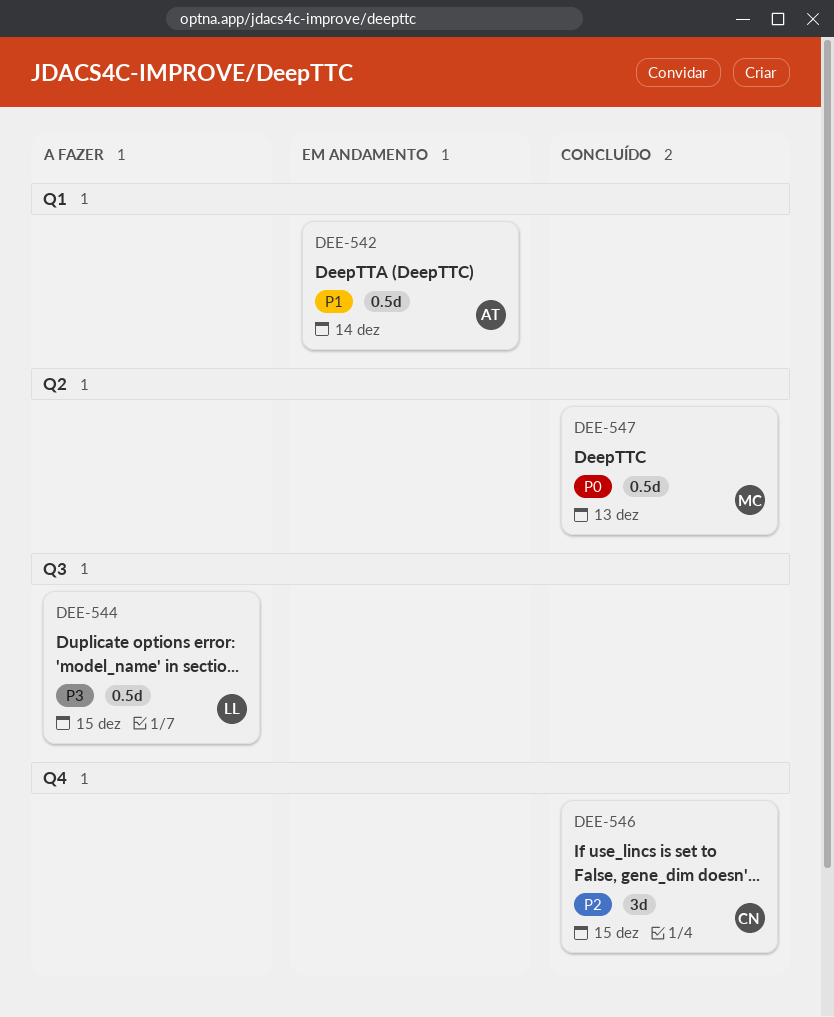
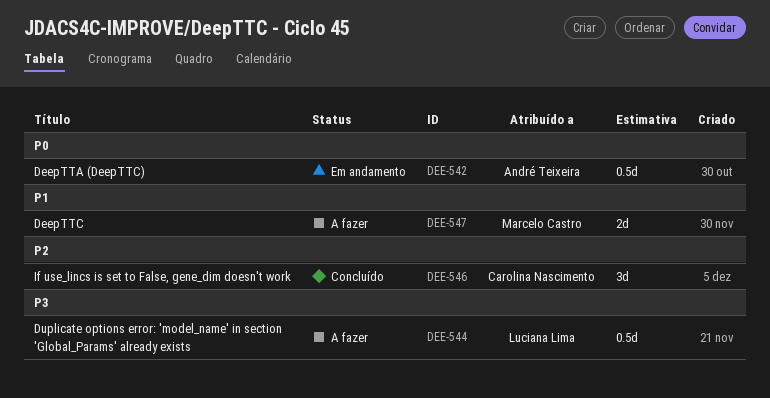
DEE-542, priority: P1 -> P0
DEE-547, status: Concluído -> A fazer
DEE-547, priority: P0 -> P1
DEE-547, estimate: 0.5d -> 2d

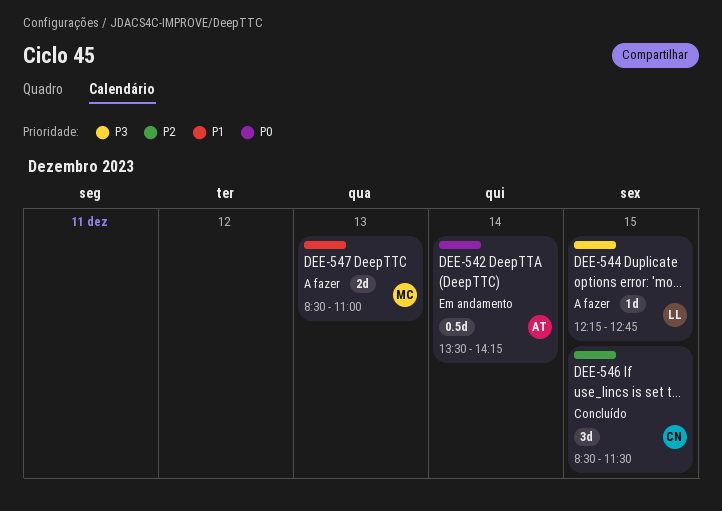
DEE-544, estimate: 0.5d -> 1d

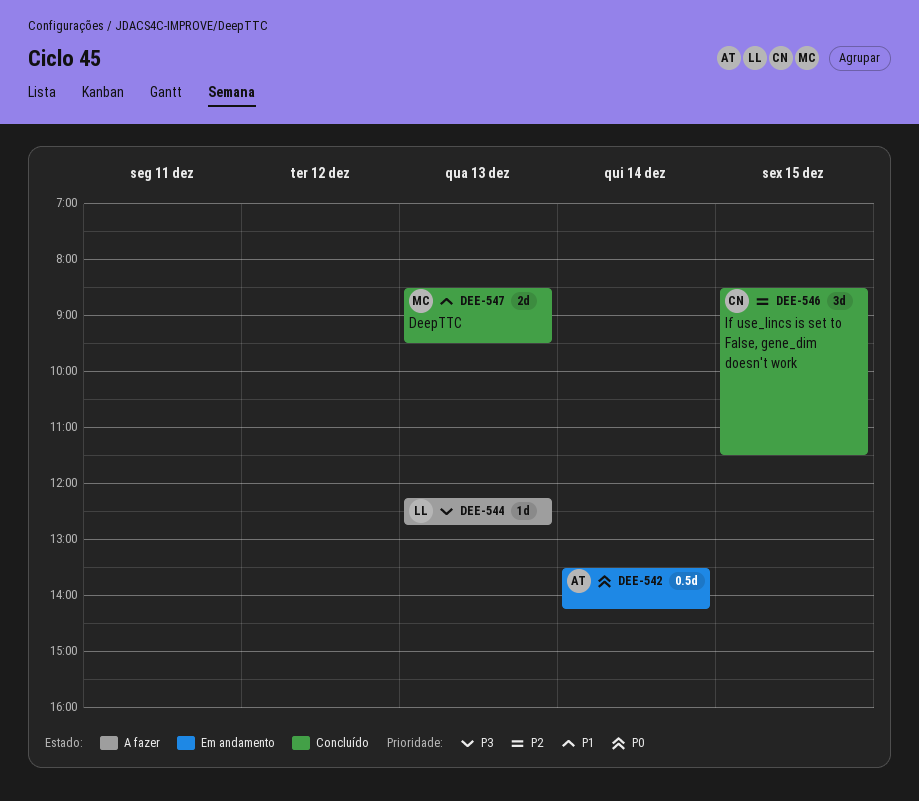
DEE-544, day: Dec 15 -> Dec 13
DEE-547, status: A fazer -> Concluído
DEE-547, ends: 11:00 -> 09:30

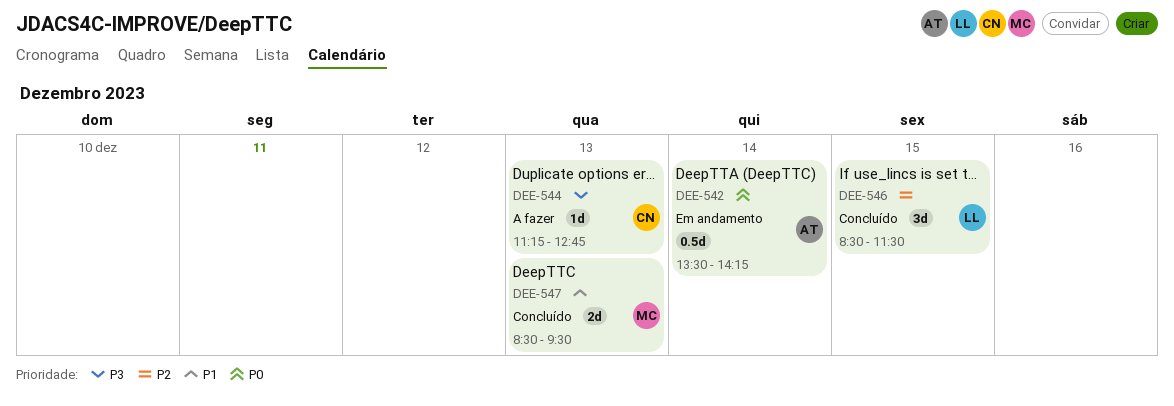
DEE-544, owner: LL -> CN
DEE-544, begins: 12:15 -> 11:15
DEE-546, owner: CN -> LL

